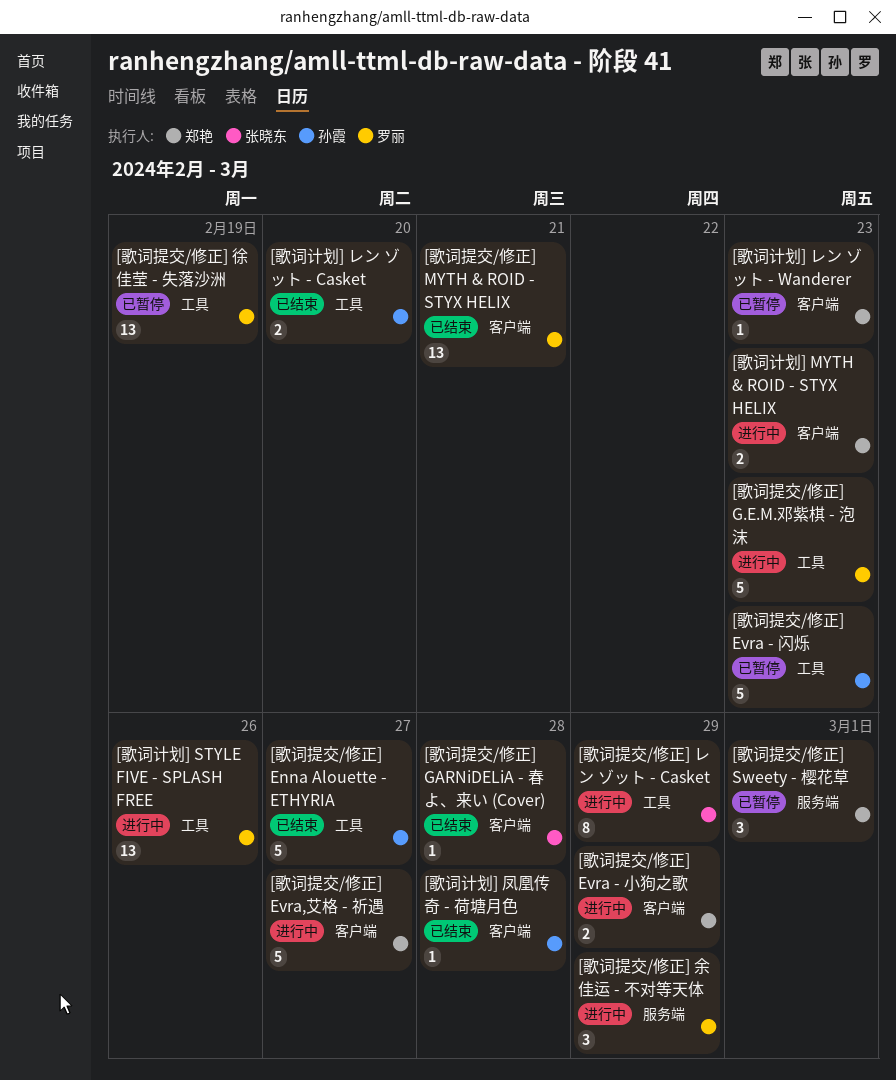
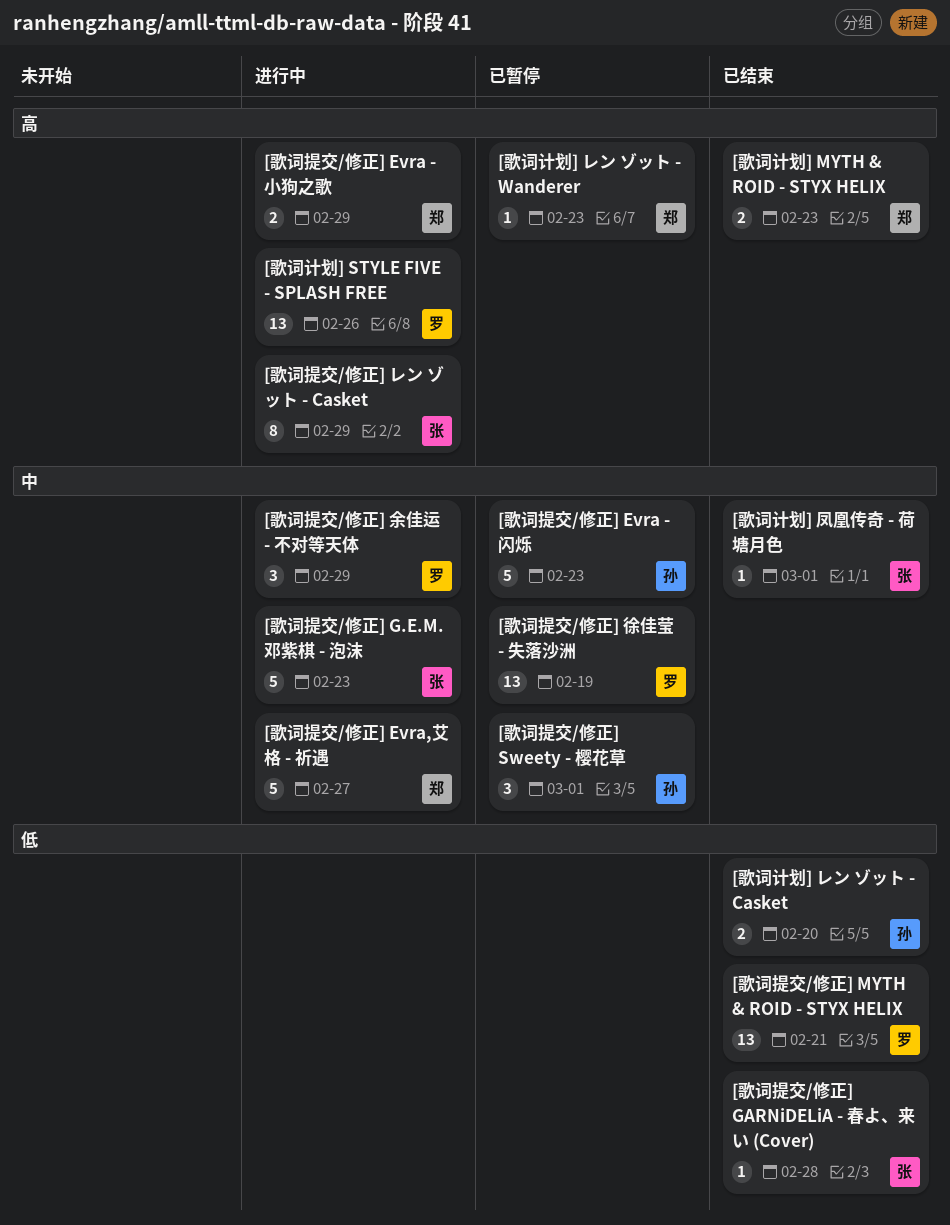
[歌词提交/修正] Enna Alouette - ETHYRIA: present -> none
[歌词提交/修正] G.E.M.邓紫棋 - 泡沫, owner: 罗丽 -> 张晓东
[歌词提交/修正] Sweety - 樱花草, owner: 郑艳 -> 孙霞
[歌词计划] MYTH & ROID - STYX HELIX, status: 进行中 -> 已结束
[歌词计划] 凤凰传奇 - 荷塘月色, owner: 孙霞 -> 张晓东
[歌词计划] 凤凰传奇 - 荷塘月色, due: Feb 28 -> Mar 1

